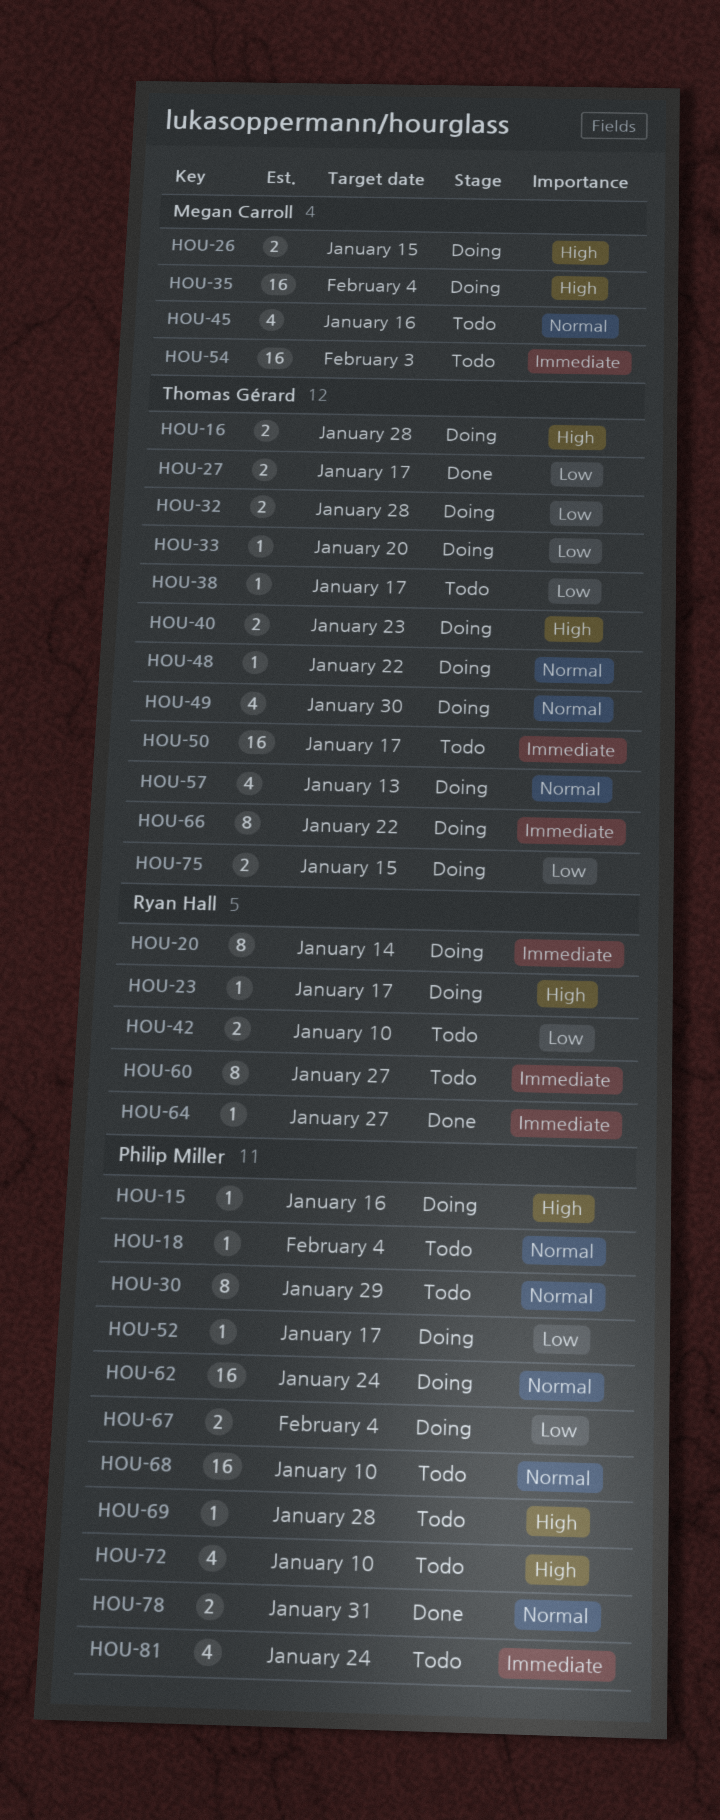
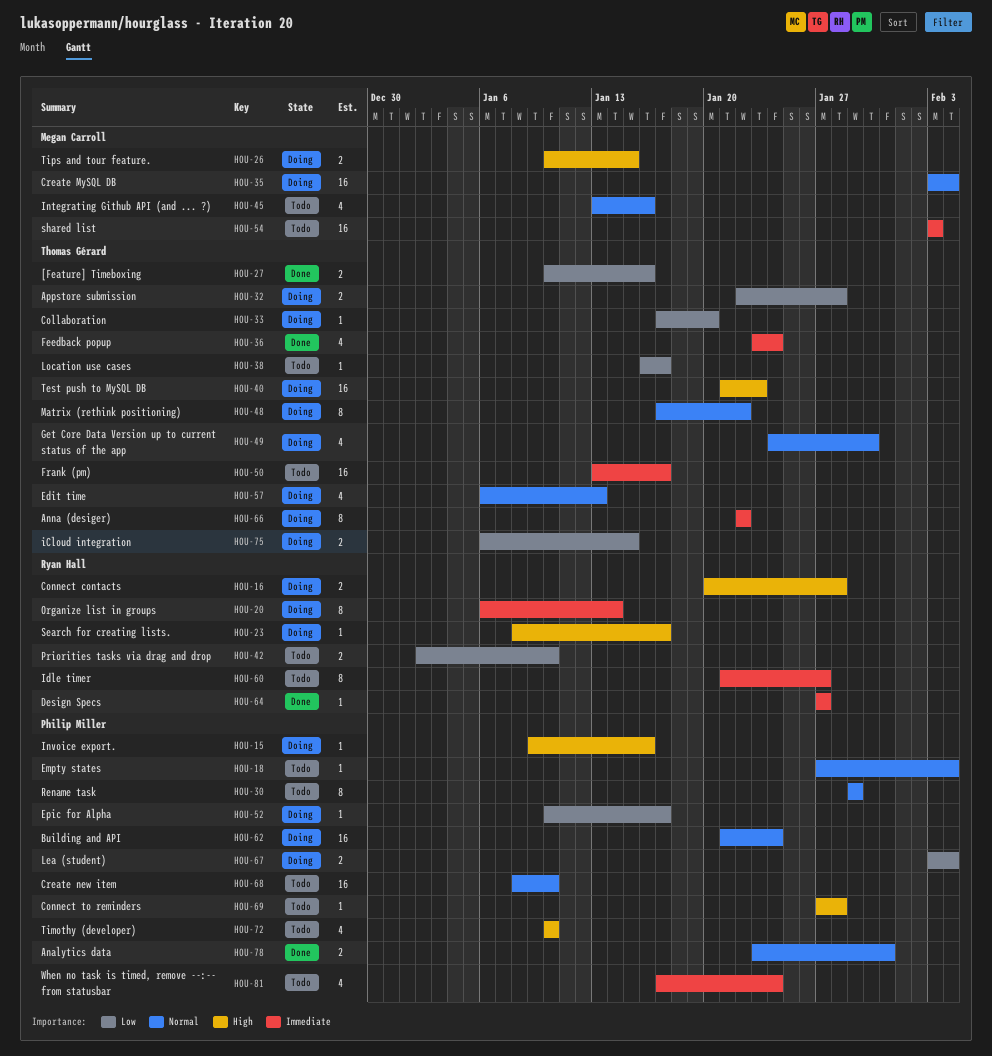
HOU-16, owner: Thomas Gérard -> Ryan Hall
HOU-27, due: Jan 17 -> Jan 16
HOU-35, priority: High -> Normal
HOU-36: none -> present
HOU-40, estimate: 2 -> 16
HOU-48, estimate: 1 -> 8

